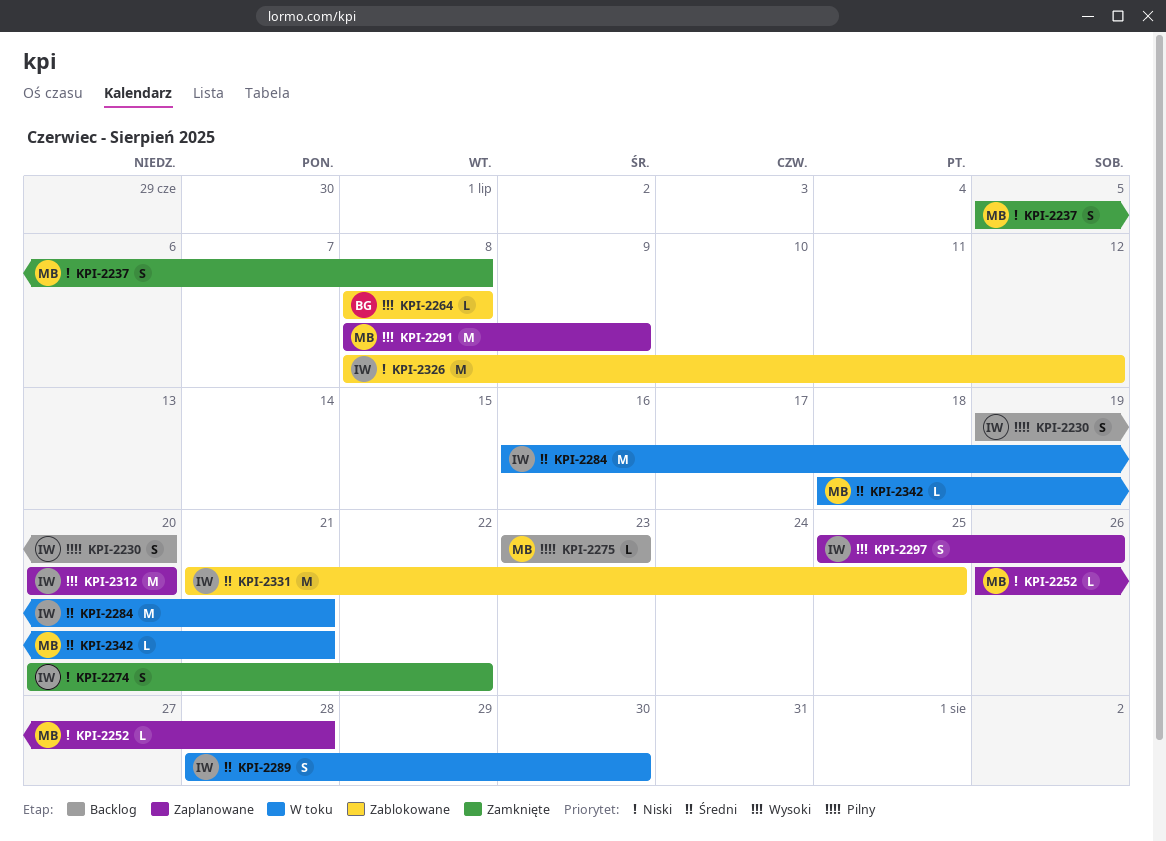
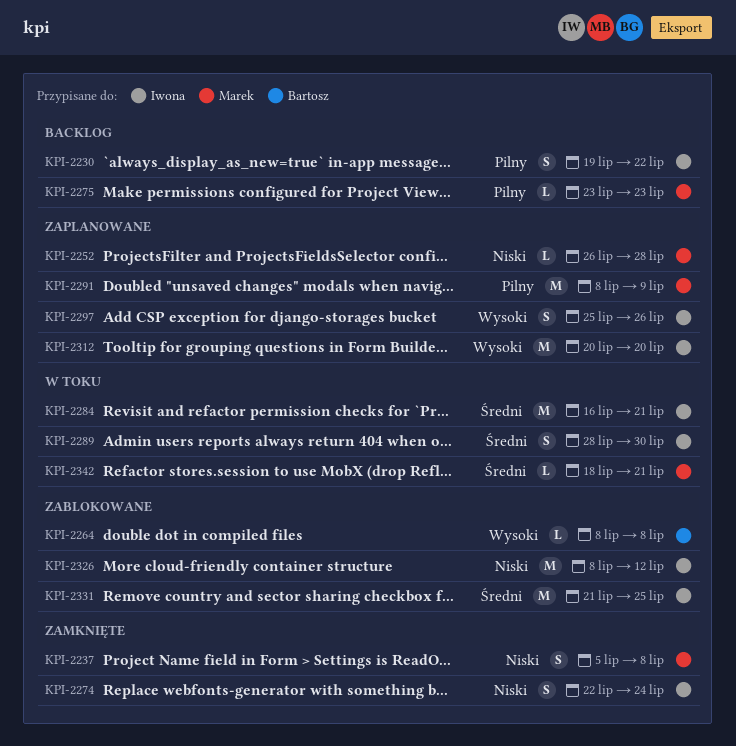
KPI-2230, due: Jul 20 -> Jul 22
KPI-2274, start: Jul 20 -> Jul 22
KPI-2274, due: Jul 22 -> Jul 24
KPI-2291, priority: Wysoki -> Pilny

